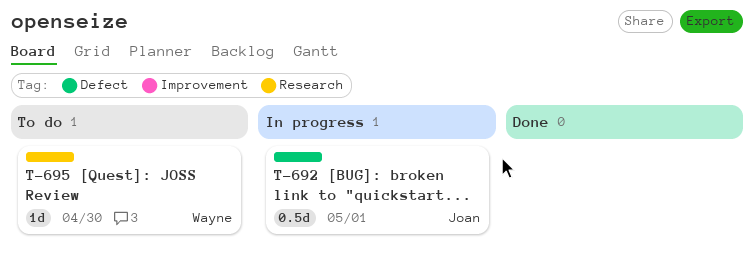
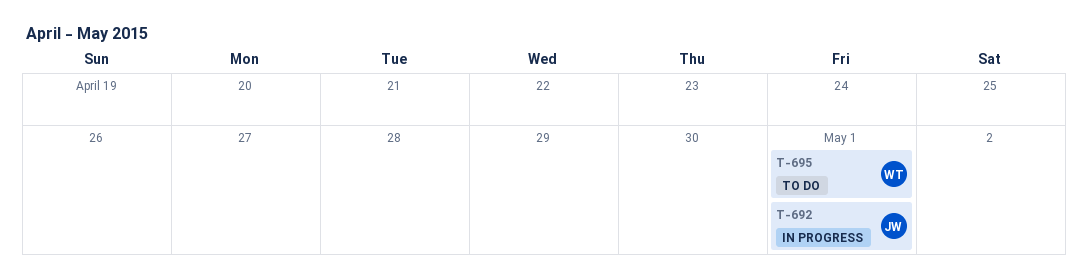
T-695, due: Apr 30 -> May 1

